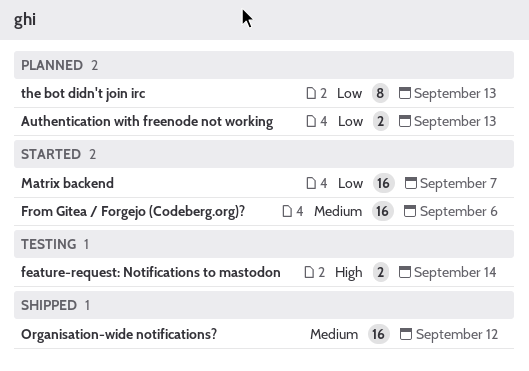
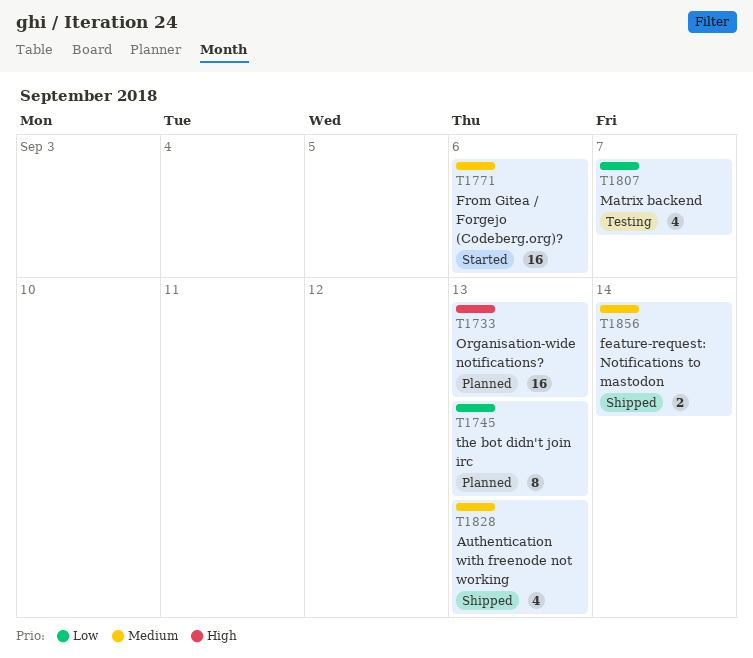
Authentication with freenode not working, status: Planned -> Shipped
Authentication with freenode not working, priority: Low -> Medium
Authentication with freenode not working, estimate: 2 -> 4
feature-request: Notifications to mastodon, status: Testing -> Shipped
feature-request: Notifications to mastodon, priority: High -> Medium
Matrix backend, status: Started -> Testing
Matrix backend, estimate: 16 -> 4
Organisation-wide notifications?, status: Shipped -> Planned
Organisation-wide notifications?, priority: Medium -> High
Organisation-wide notifications?, due: Sep 12 -> Sep 13

